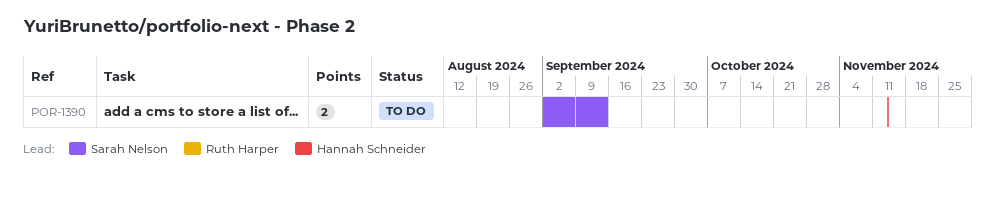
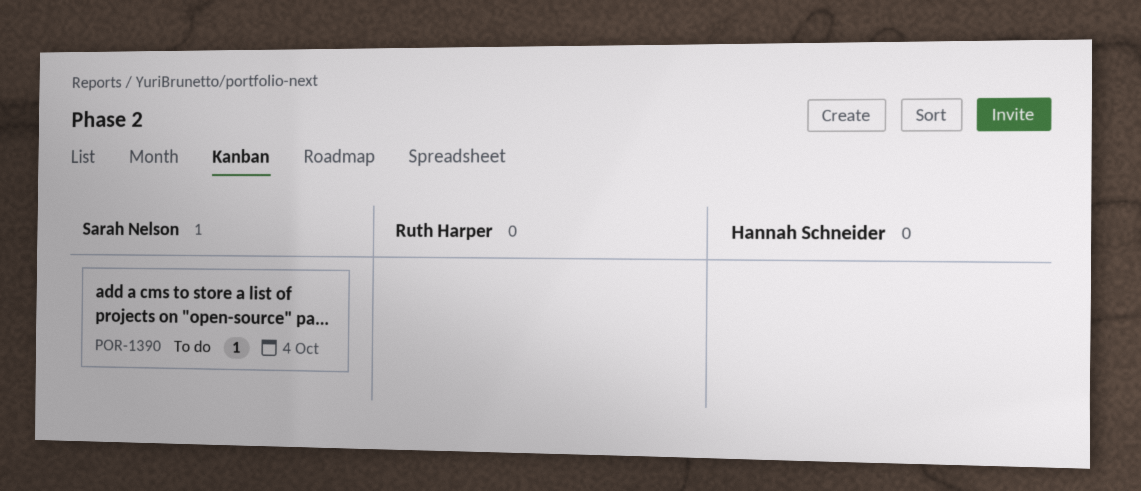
POR-1390, estimate: 2 -> 1
POR-1390, due: Sep 13 -> Oct 4

